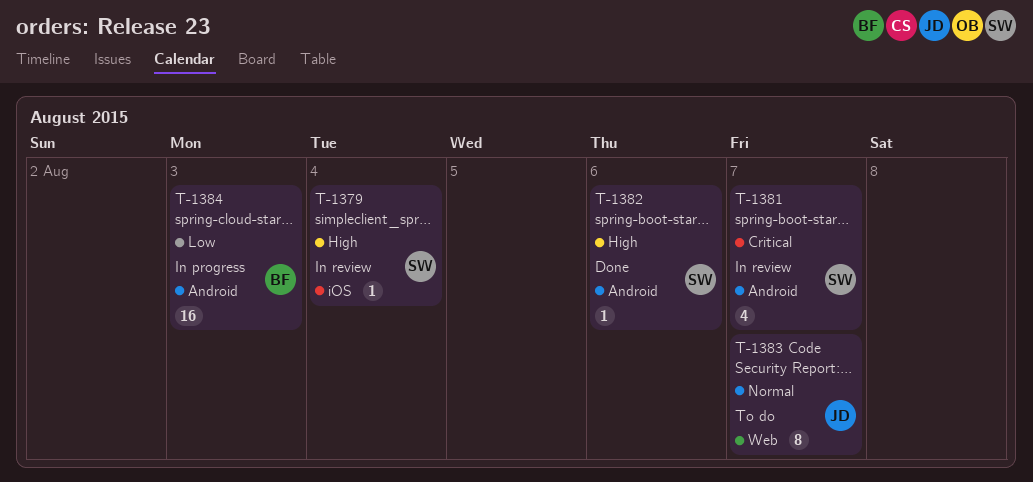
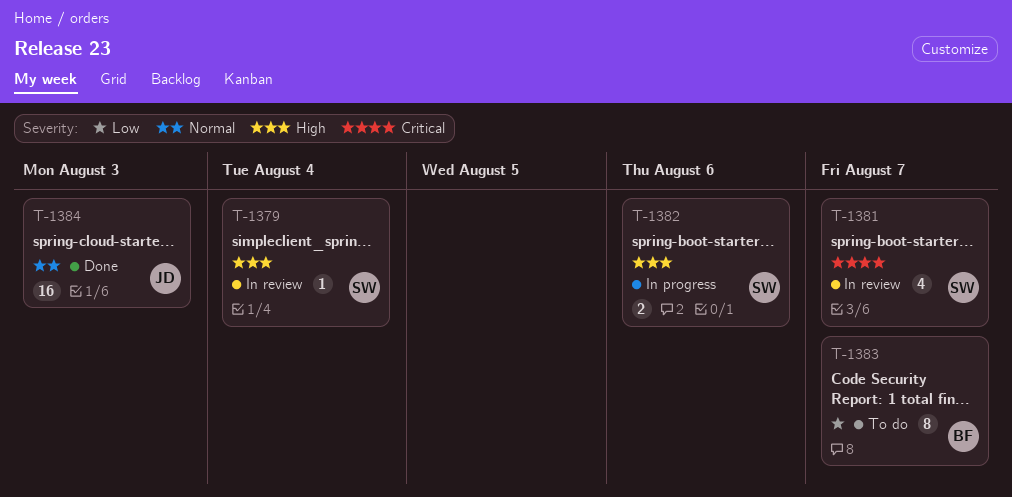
T-1382, status: Done -> In progress
T-1382, estimate: 1 -> 2
T-1383, owner: JD -> BF
T-1383, priority: Normal -> Low
T-1384, status: In progress -> Done
T-1384, owner: BF -> JD
T-1384, priority: Low -> Normal

